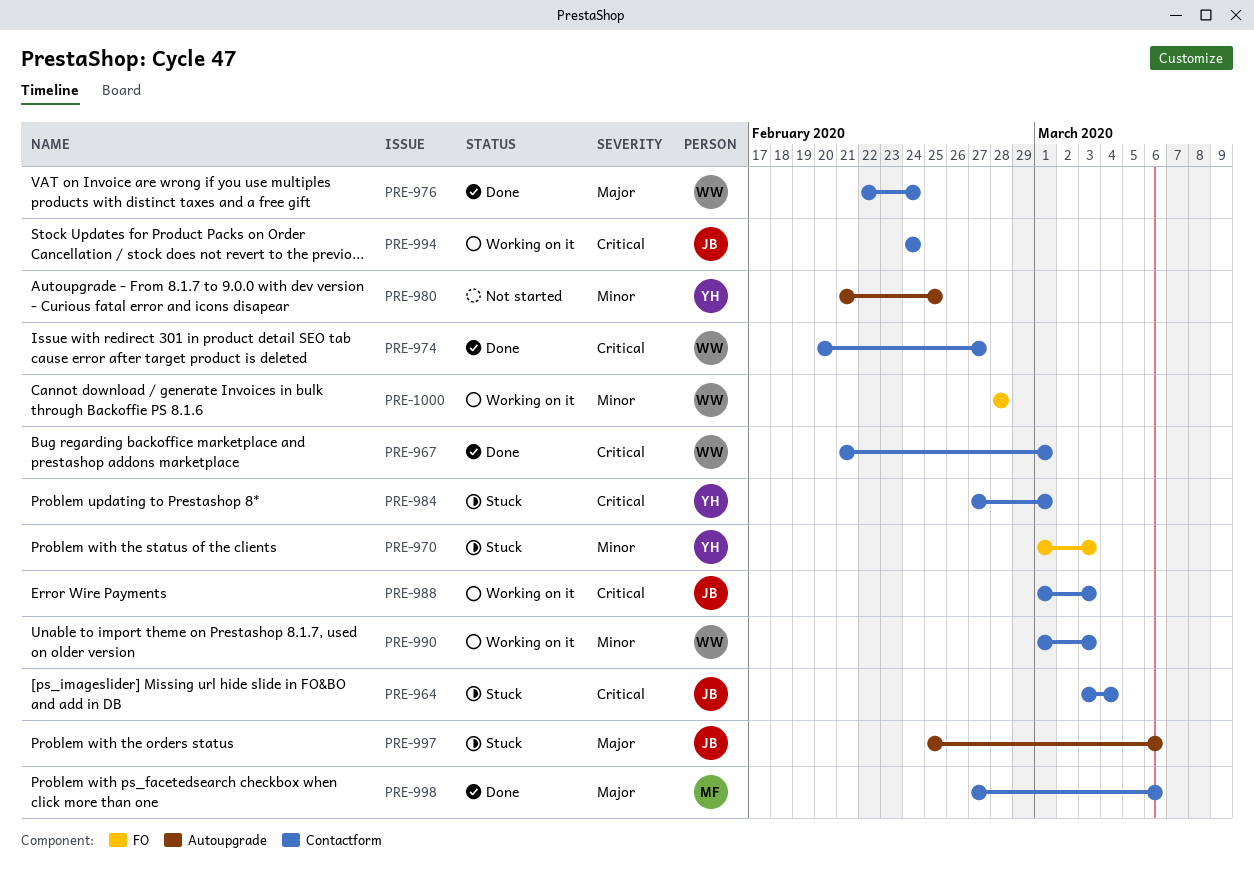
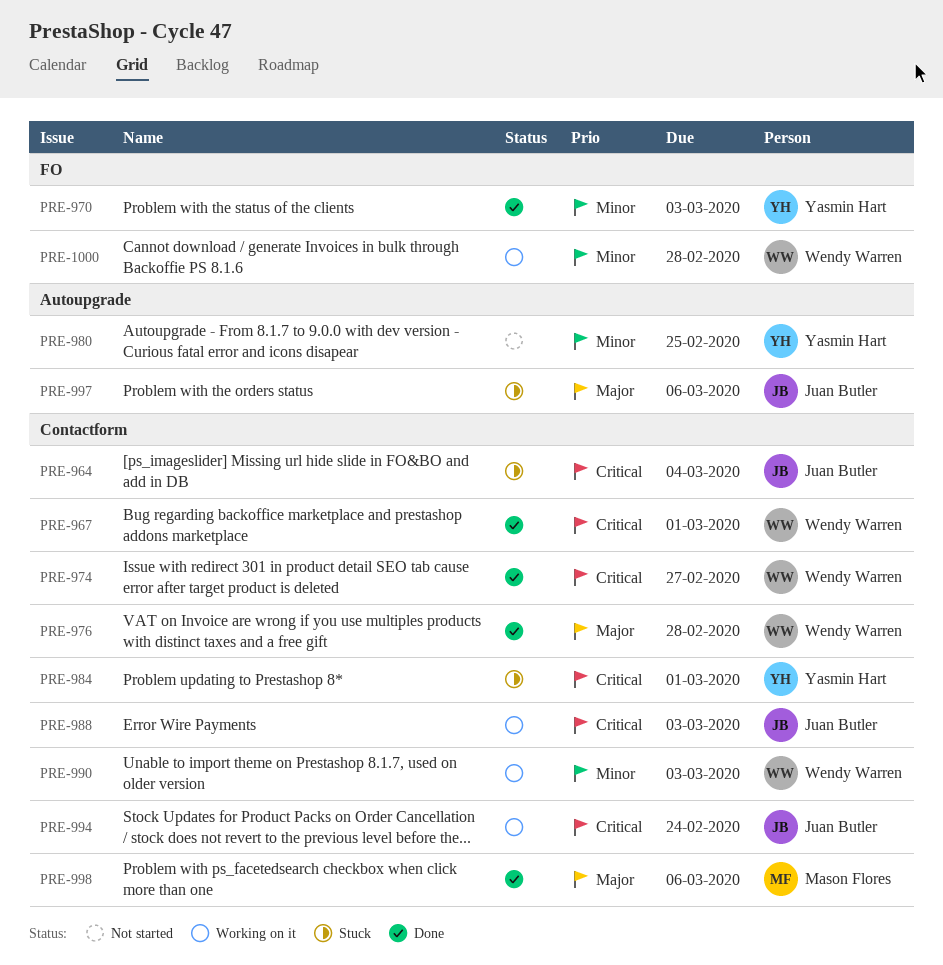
PRE-970, status: Stuck -> Done
PRE-976, due: Feb 24 -> Feb 28

